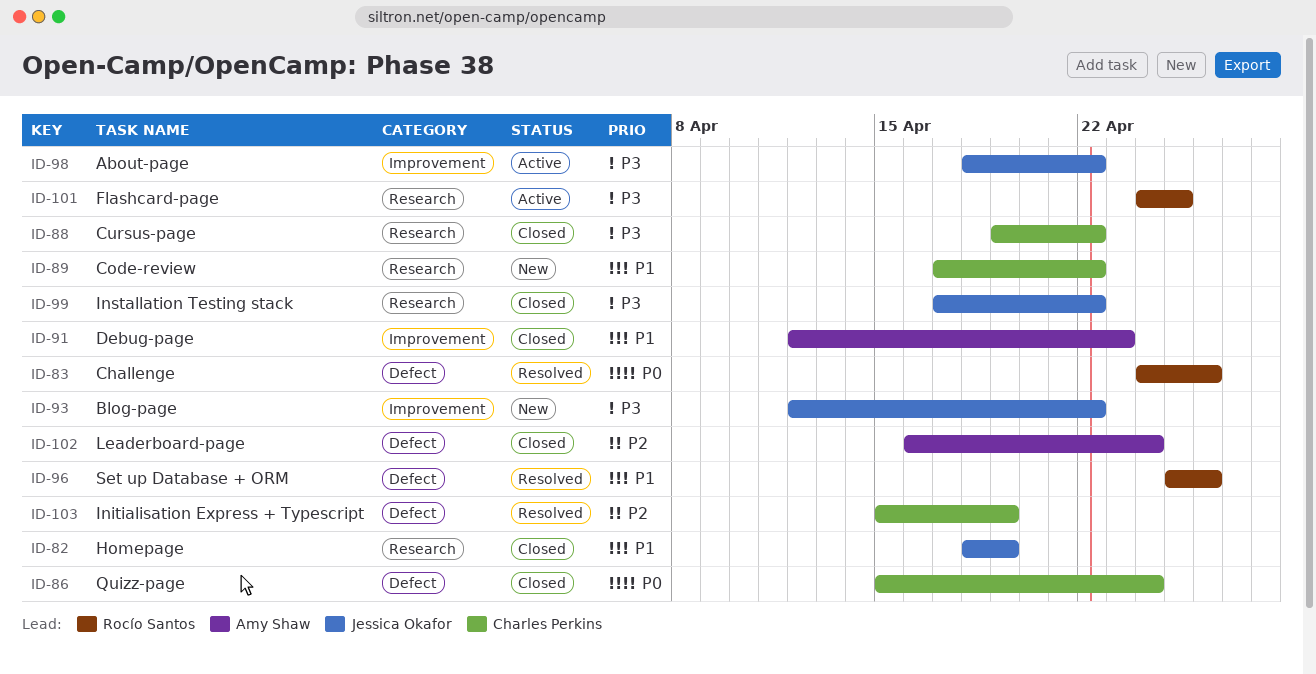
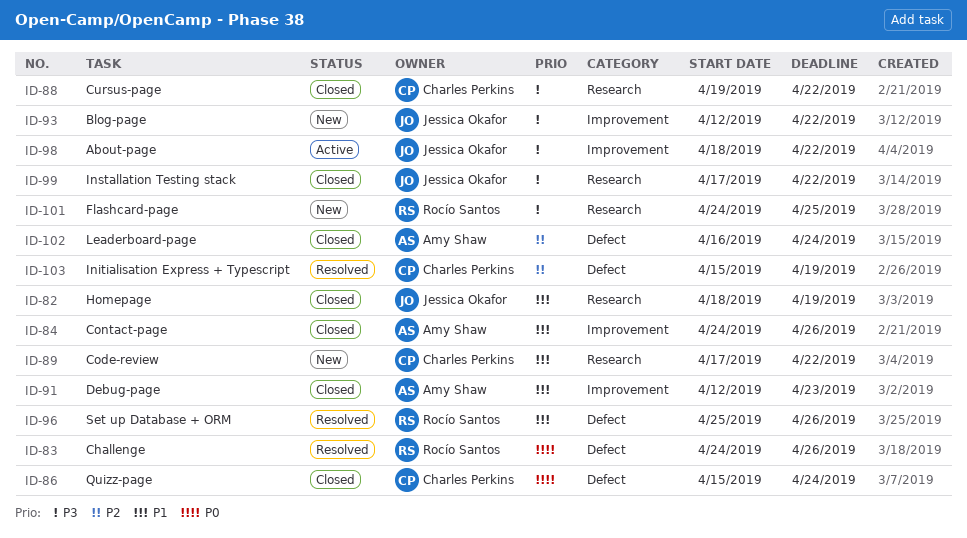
ID-84: none -> present
ID-101, status: Active -> New

